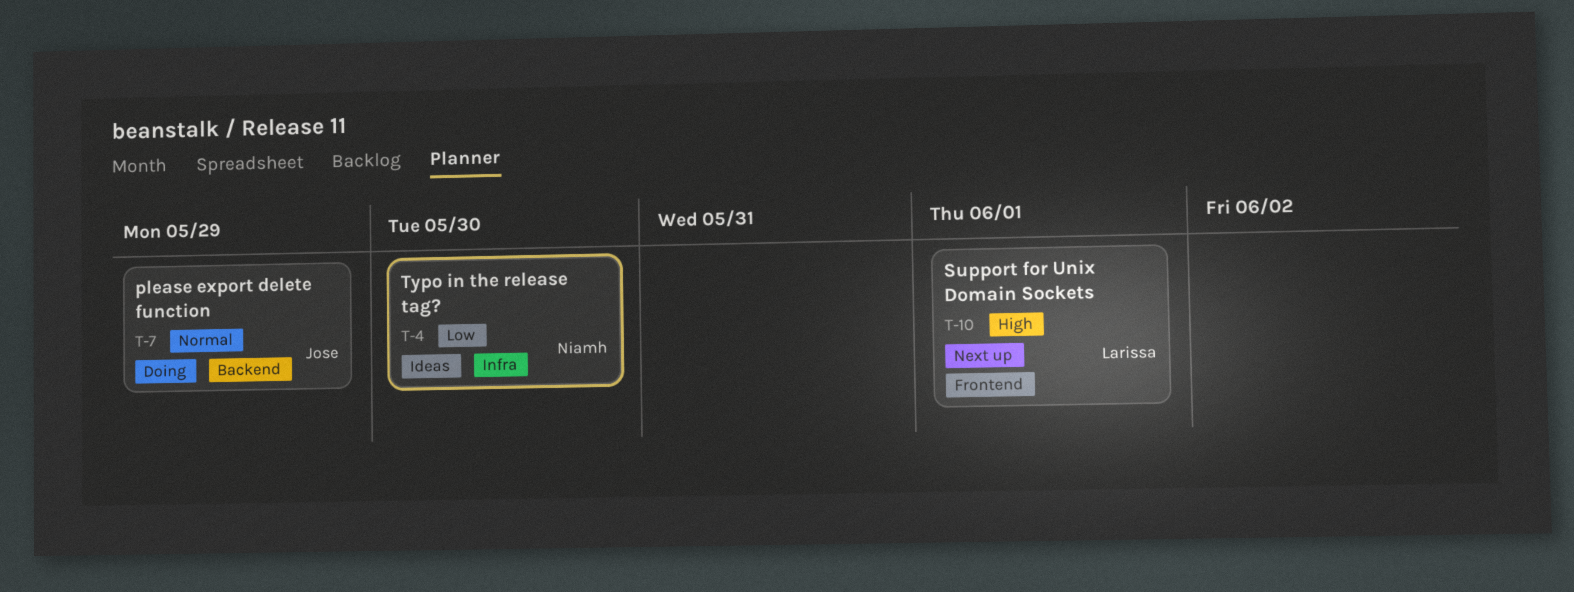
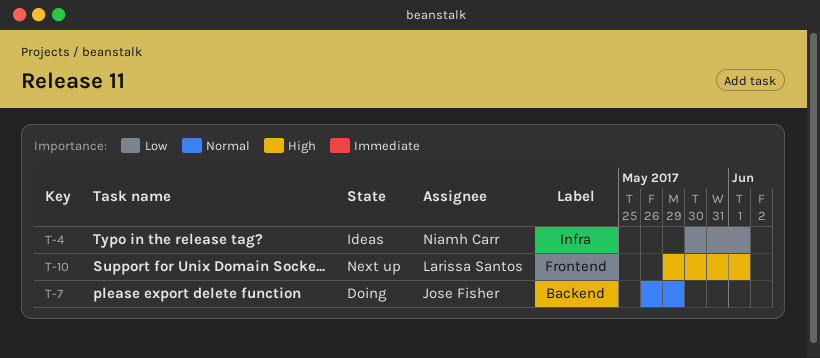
T-4, due: May 30 -> Jun 1

